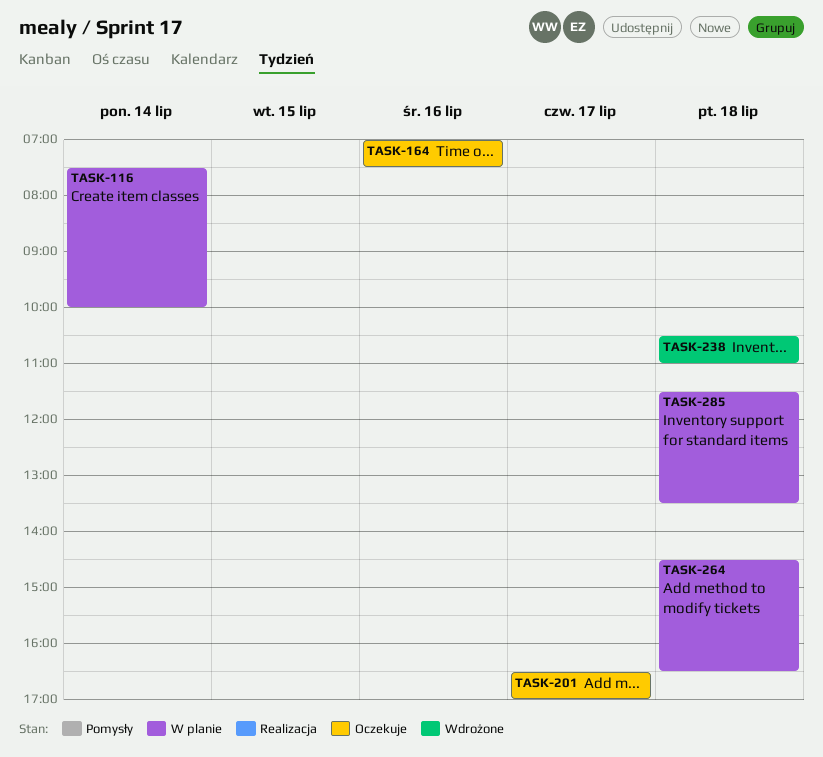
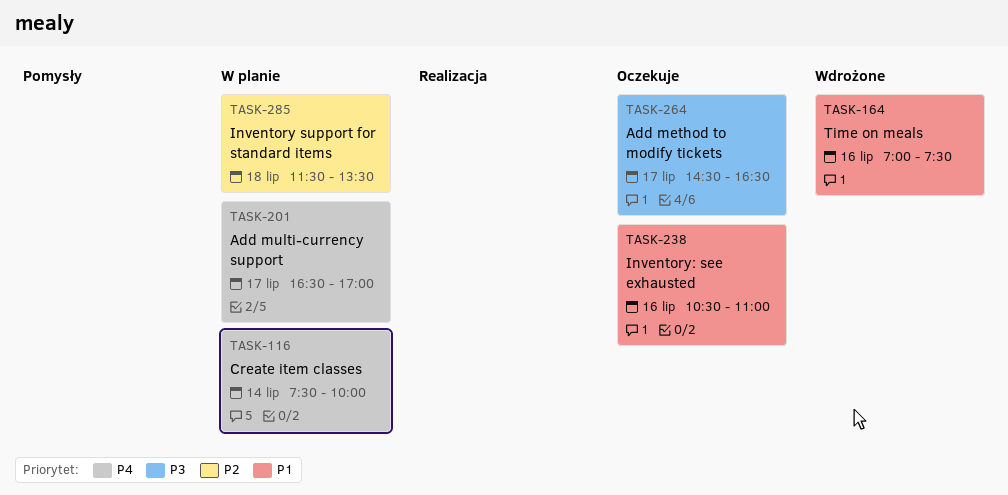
TASK-164, status: Oczekuje -> Wdrożone
TASK-201, status: Oczekuje -> W planie
TASK-238, status: Wdrożone -> Oczekuje
TASK-238, day: Jul 18 -> Jul 16
TASK-264, status: W planie -> Oczekuje
TASK-264, day: Jul 18 -> Jul 17

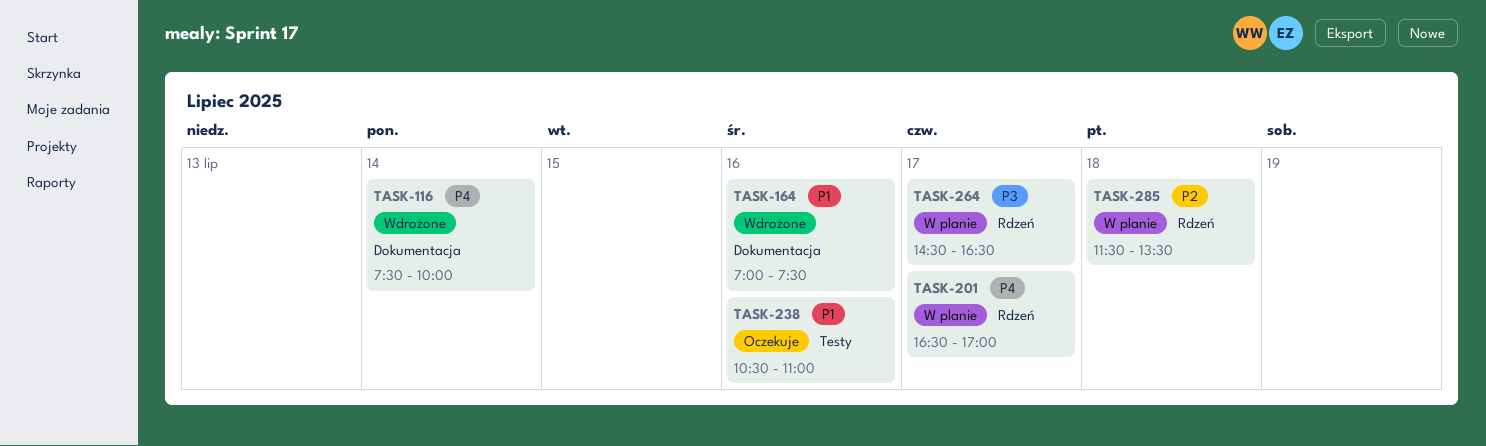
TASK-116, status: W planie -> Wdrożone
TASK-264, status: Oczekuje -> W planie

